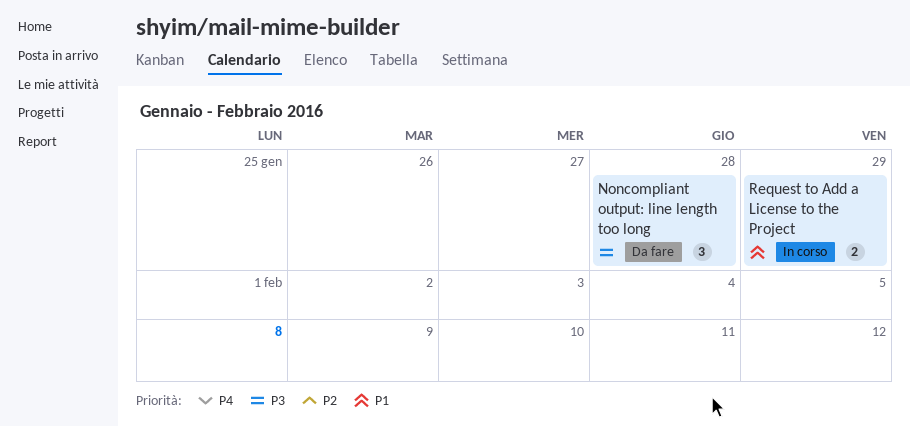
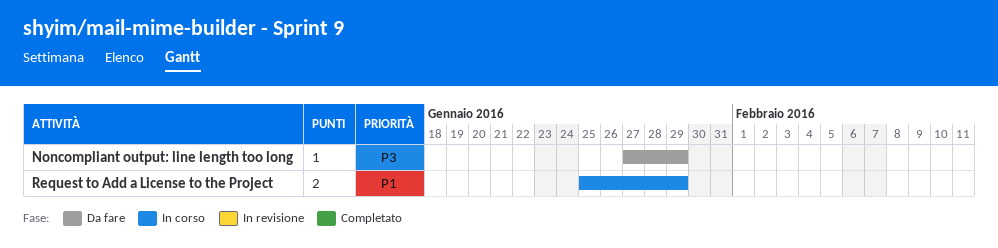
Noncompliant output: line length too long, estimate: 3 -> 1
Noncompliant output: line length too long, due: Jan 28 -> Jan 29

